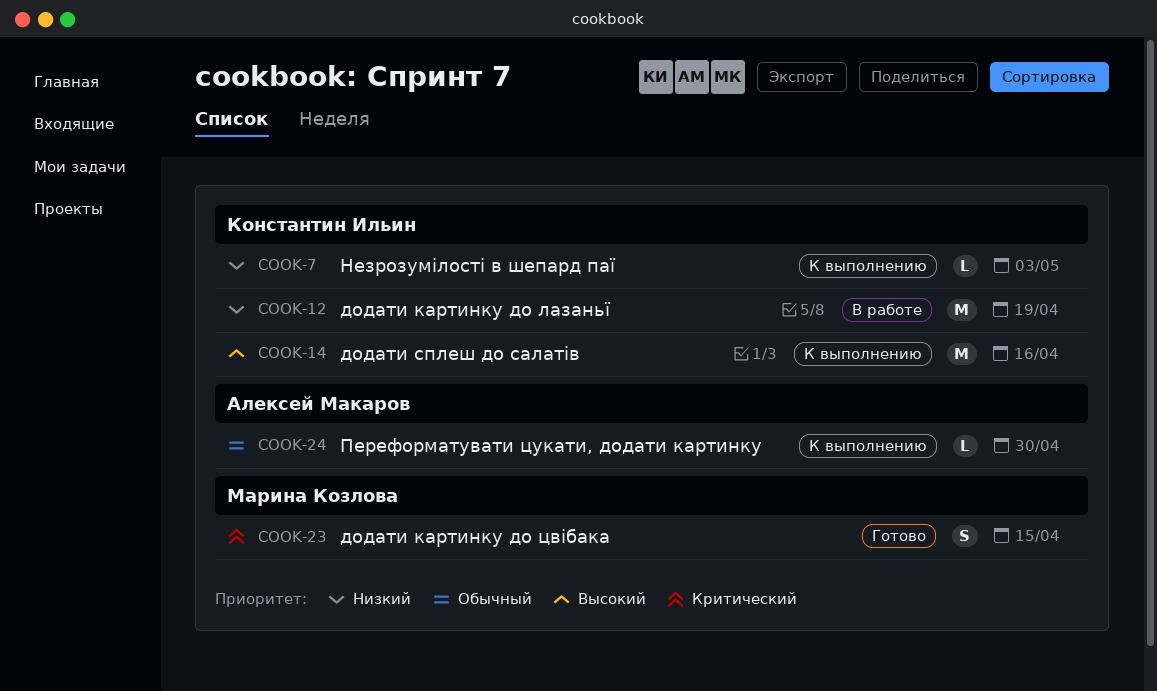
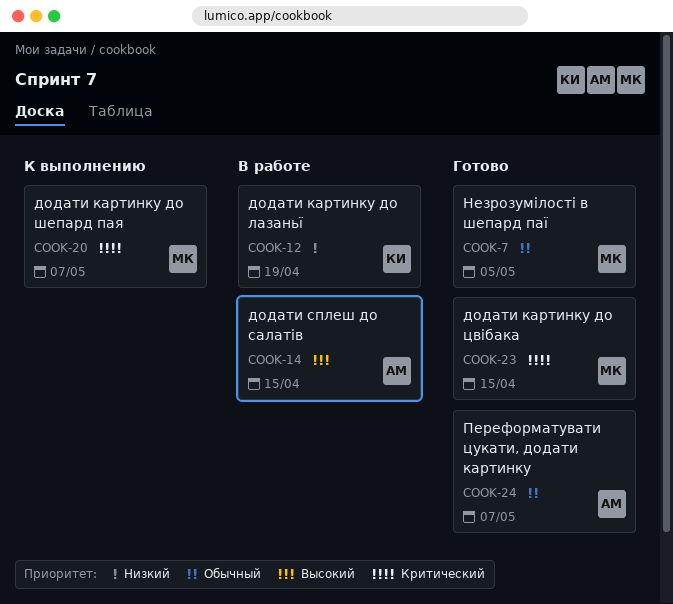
COOK-7, status: К выполнению -> Готово
COOK-7, owner: Константин Ильин -> Марина Козлова
COOK-7, priority: Низкий -> Обычный
COOK-7, due: May 3 -> May 5
COOK-14, status: К выполнению -> В работе
COOK-14, owner: Константин Ильин -> Алексей Макаров
COOK-14, due: Apr 16 -> Apr 15
COOK-20: none -> present
COOK-24, status: К выполнению -> Готово
COOK-24, due: Apr 30 -> May 7

